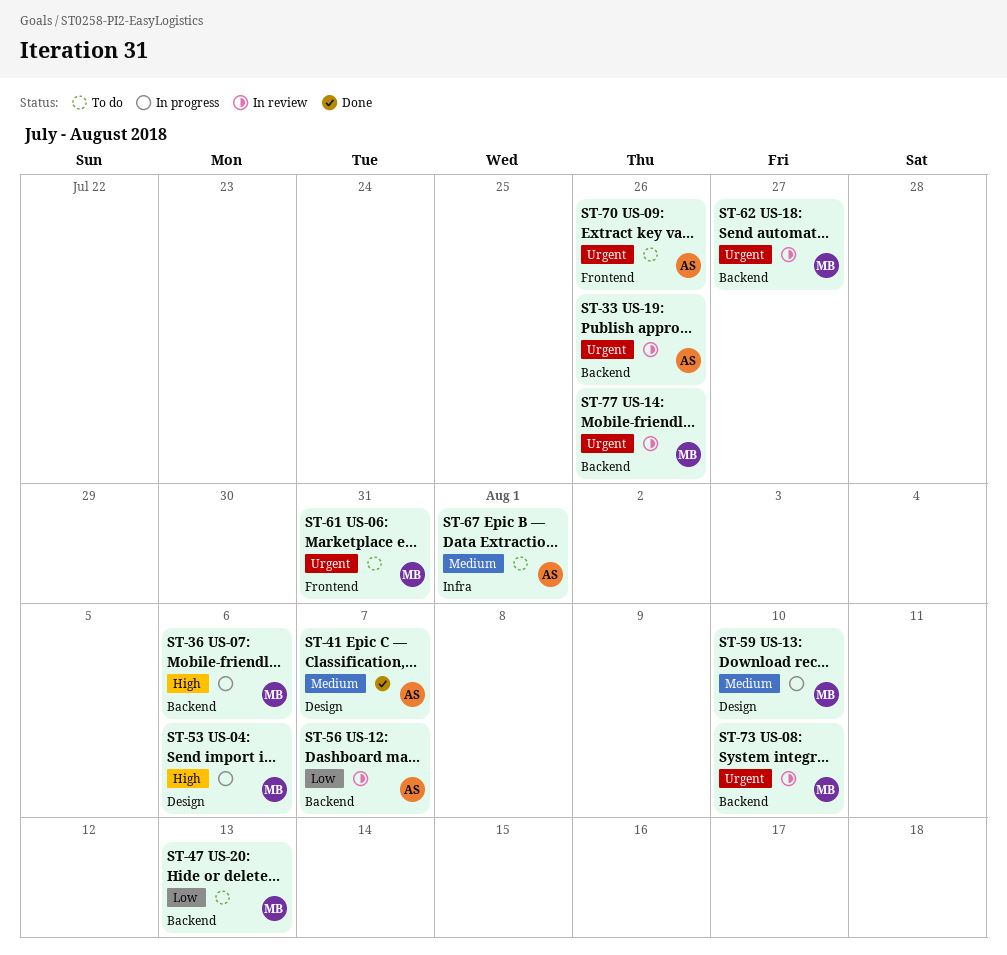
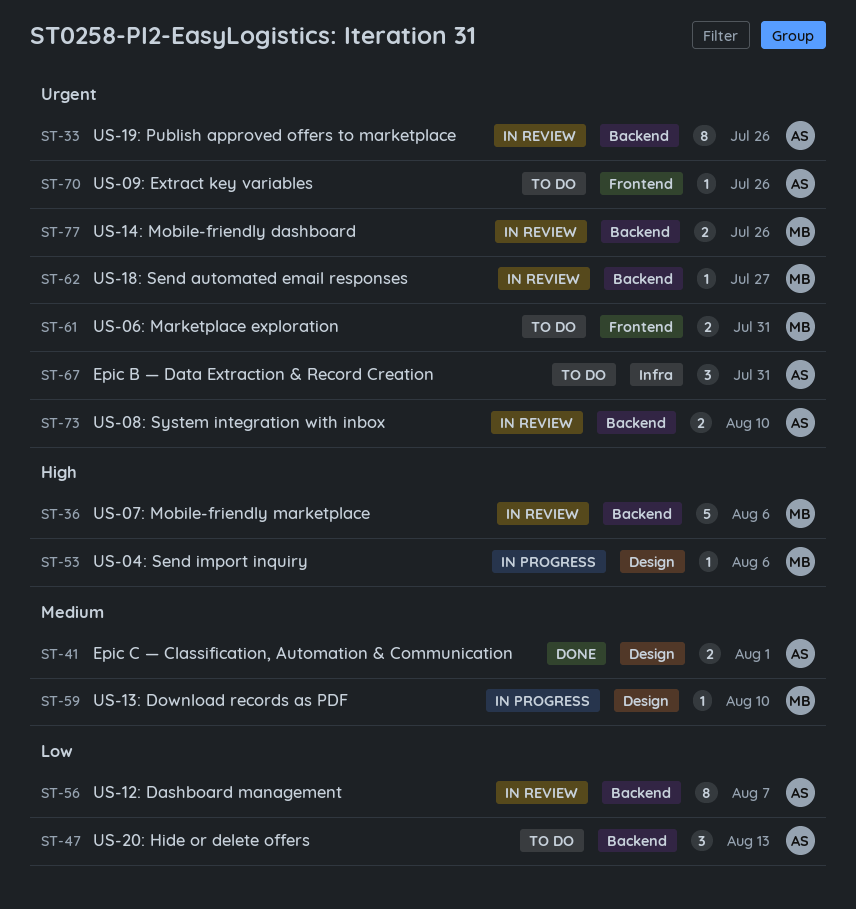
ST-36, status: In progress -> In review
ST-41, due: Aug 7 -> Aug 1
ST-47, owner: MB -> AS
ST-67, priority: Medium -> Urgent
ST-67, due: Aug 1 -> Jul 31
ST-73, owner: MB -> AS

